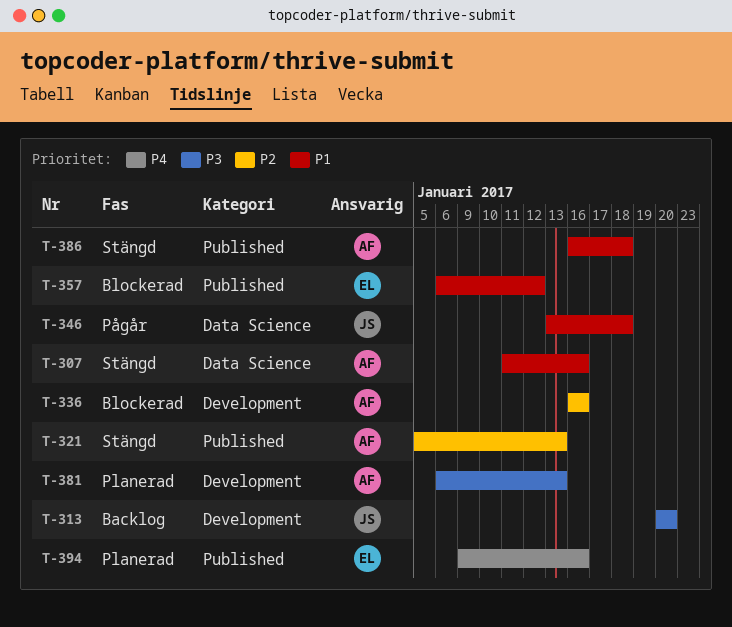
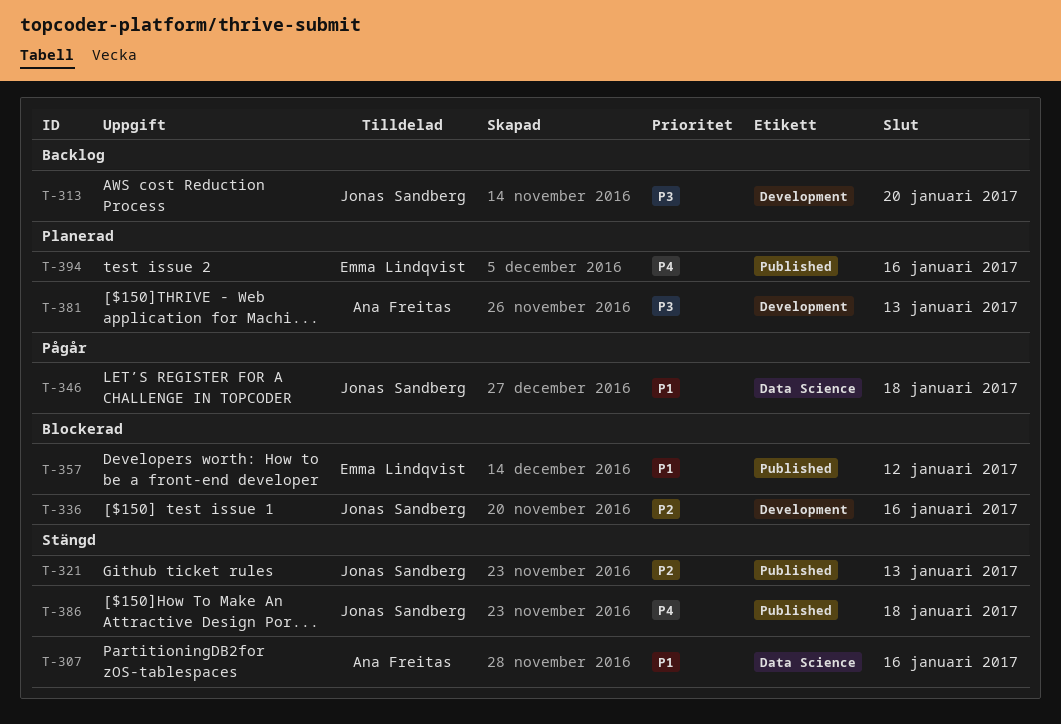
T-321, owner: Ana Freitas -> Jonas Sandberg
T-336, owner: Ana Freitas -> Jonas Sandberg
T-386, owner: Ana Freitas -> Jonas Sandberg
T-386, priority: P1 -> P4

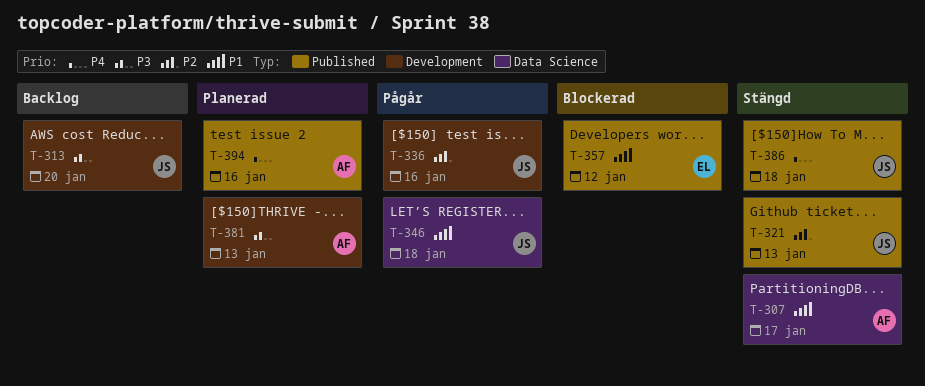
T-307, due: Jan 16 -> Jan 17
T-336, status: Blockerad -> Pågår
T-394, owner: Emma Lindqvist -> Ana Freitas

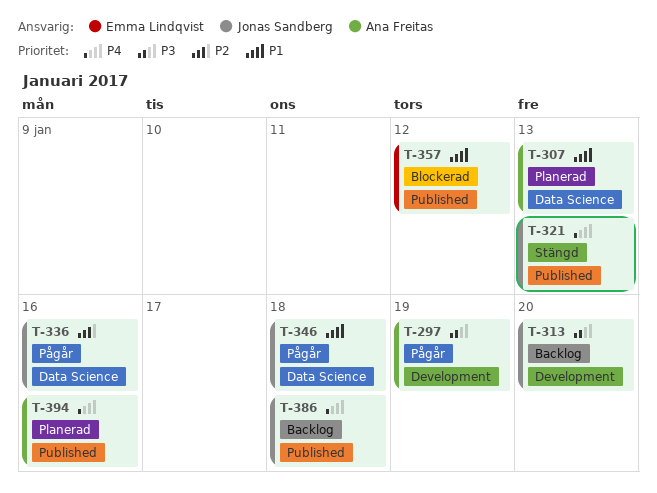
T-297: none -> present
T-307, status: Stängd -> Planerad
T-307, due: Jan 17 -> Jan 13
T-321, priority: P2 -> P4
T-336, label: Development -> Data Science
T-381: present -> none
T-386, status: Stängd -> Backlog

